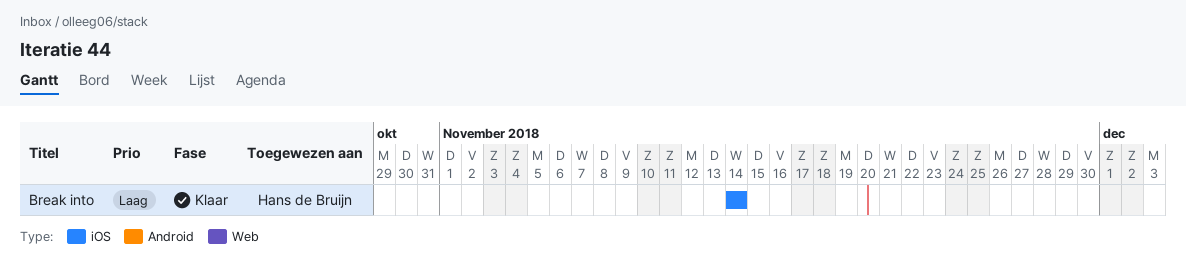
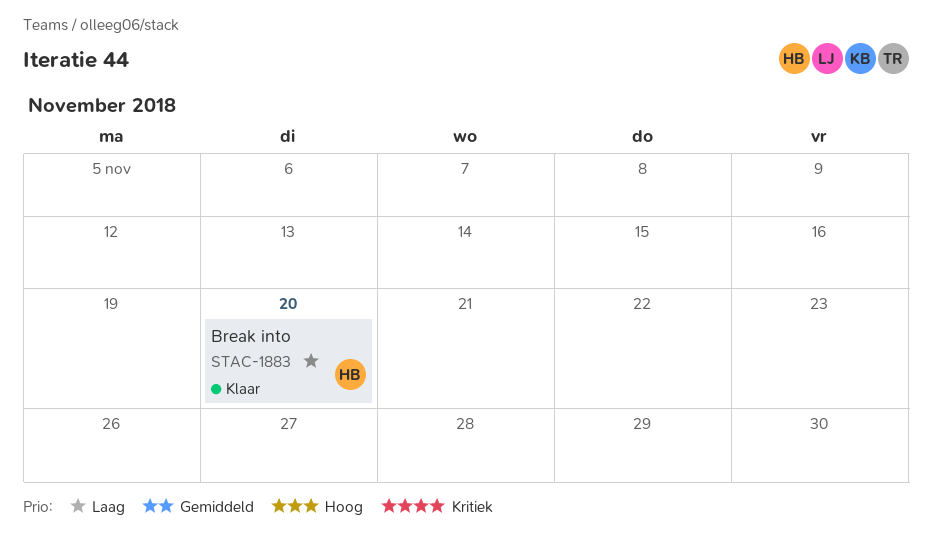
Break into, due: Nov 14 -> Nov 20

